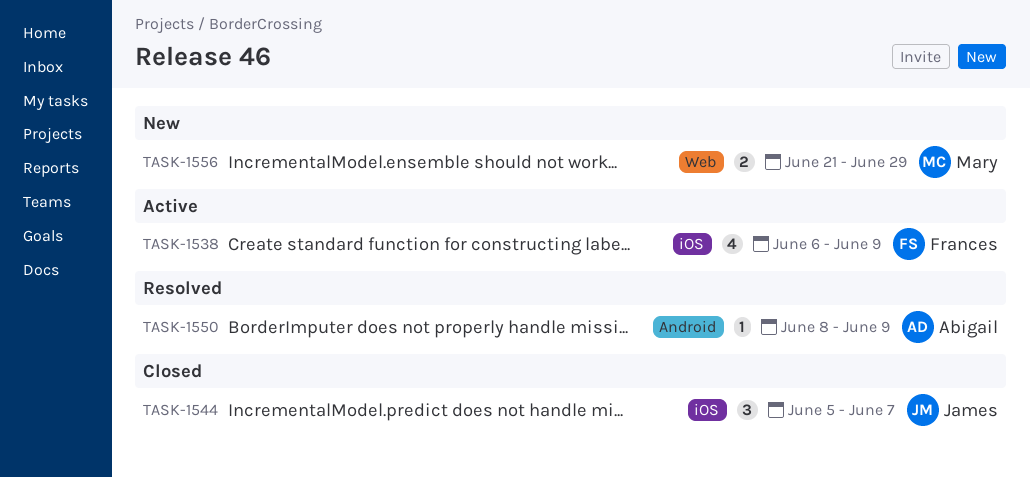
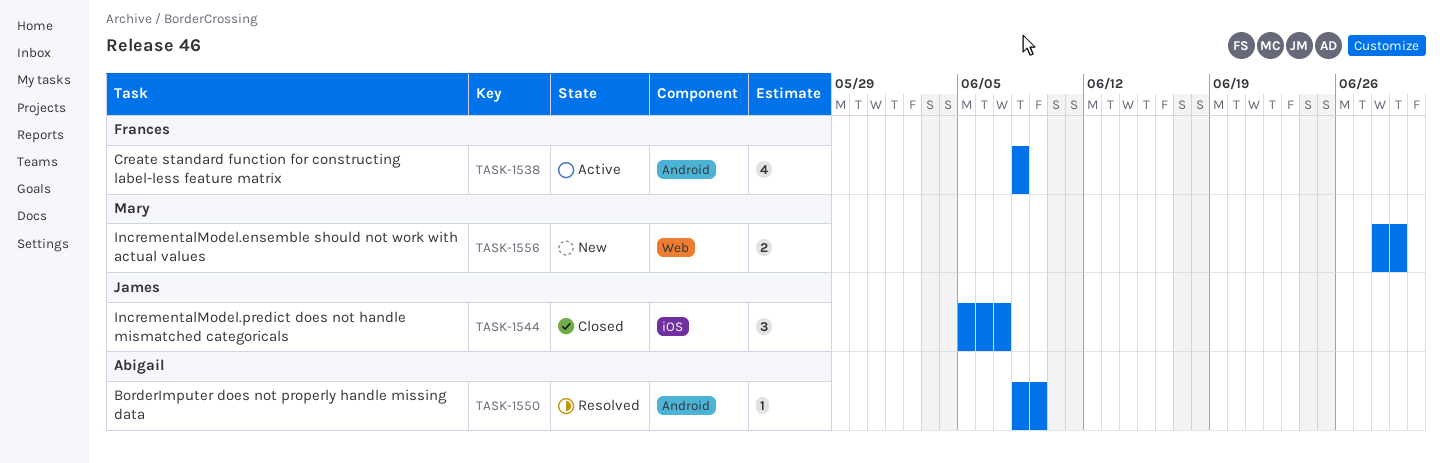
TASK-1538, label: iOS -> Android
TASK-1538, start: Jun 6 -> Jun 8
TASK-1538, due: Jun 9 -> Jun 8
TASK-1556, start: Jun 21 -> Jun 28

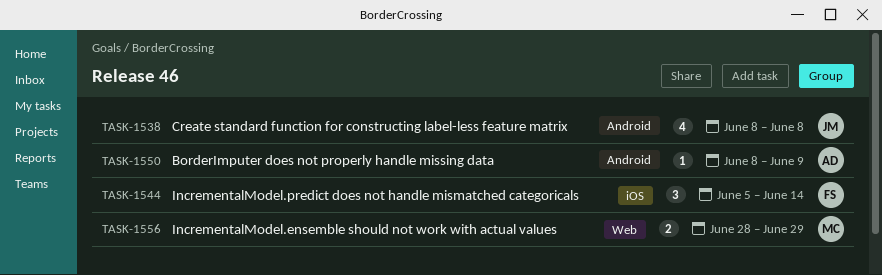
TASK-1538, owner: Frances -> James
TASK-1544, owner: James -> Frances
TASK-1544, due: Jun 7 -> Jun 14

